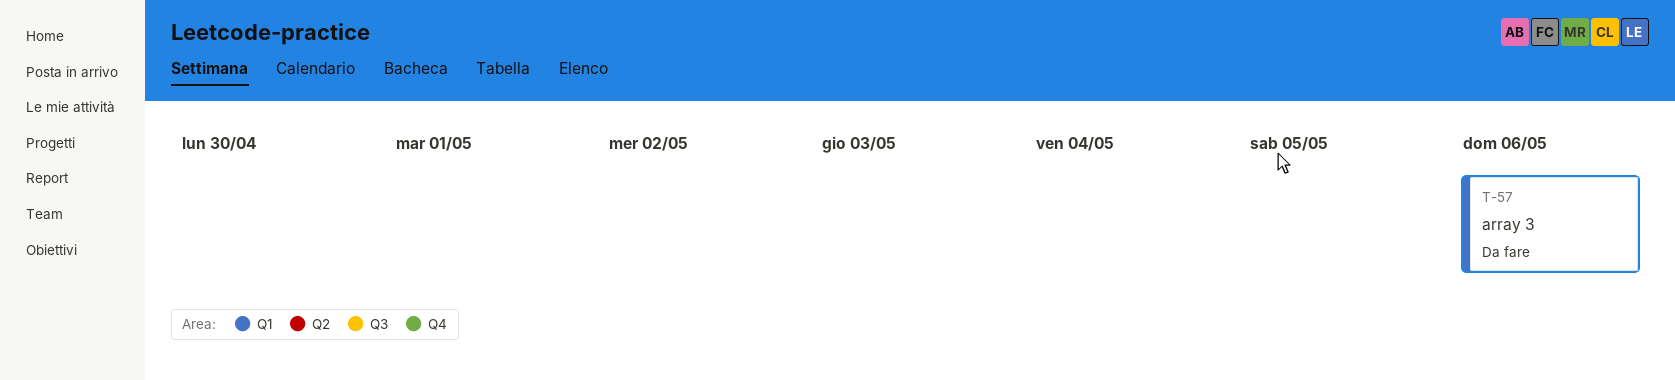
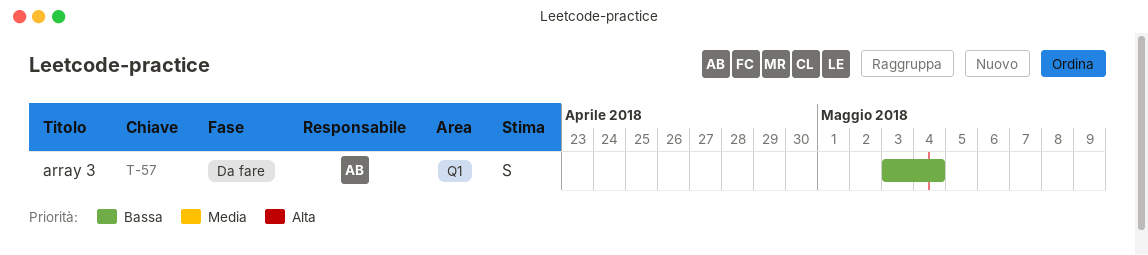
T-57, due: May 6 -> May 4

